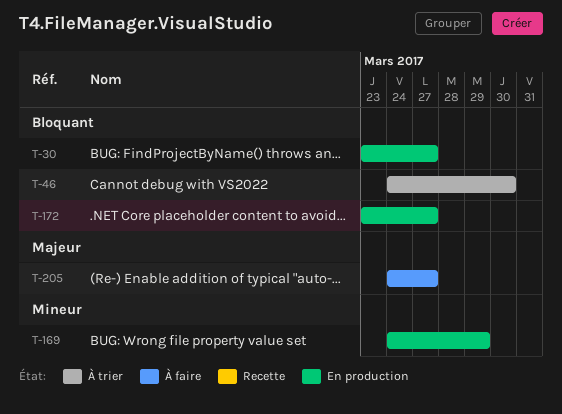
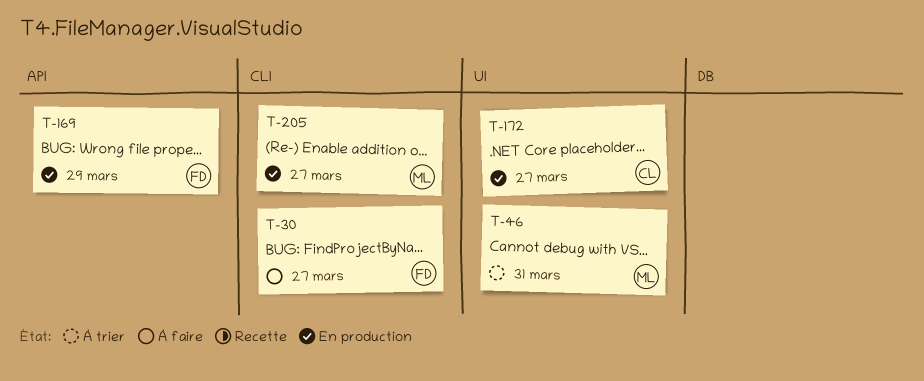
T-30, status: En production -> À faire
T-46, due: Mar 30 -> Mar 31
T-205, status: À faire -> En production

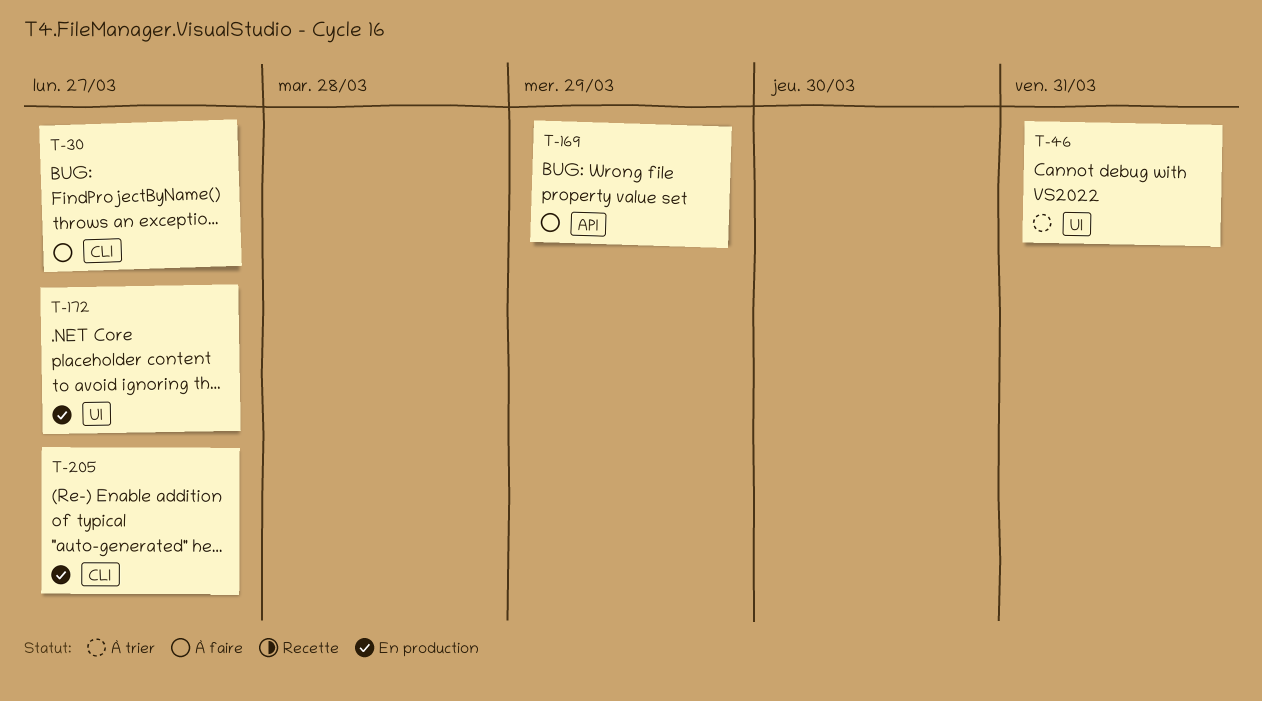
T-169, status: En production -> À faire

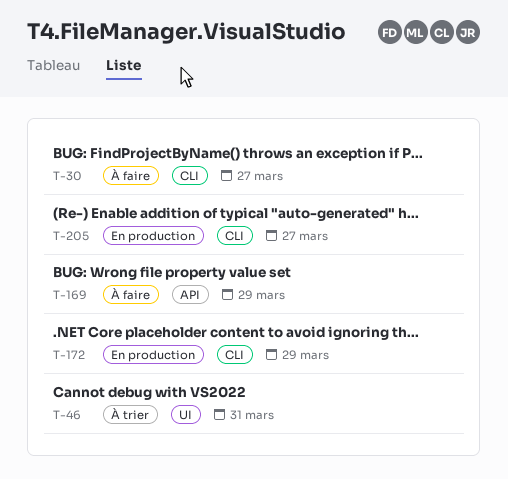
T-172, label: UI -> CLI
T-172, due: Mar 27 -> Mar 29

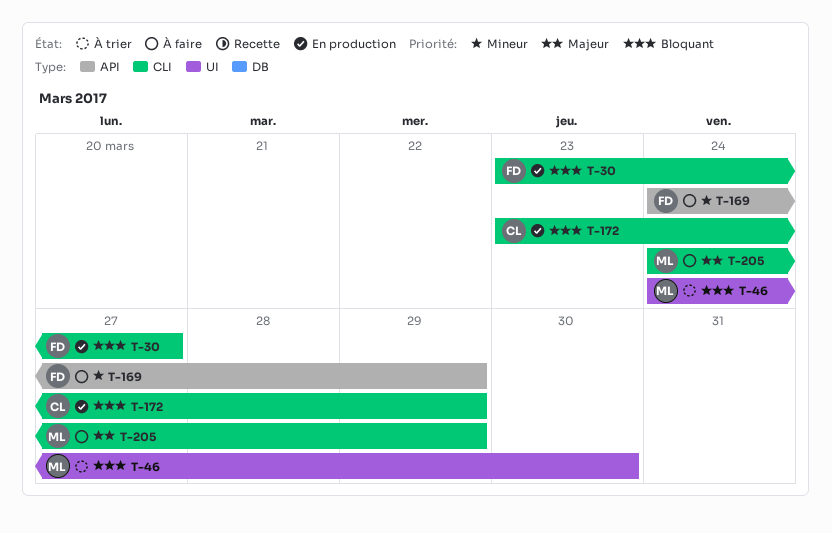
T-30, status: À faire -> En production
T-46, due: Mar 31 -> Mar 30
T-205, status: En production -> À faire
T-205, due: Mar 27 -> Mar 29

